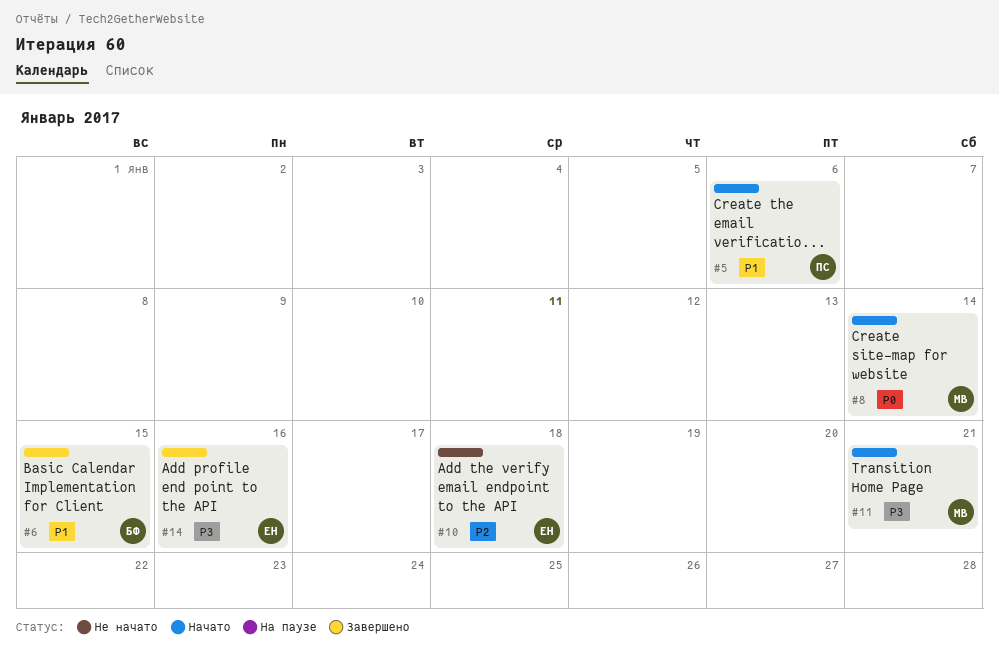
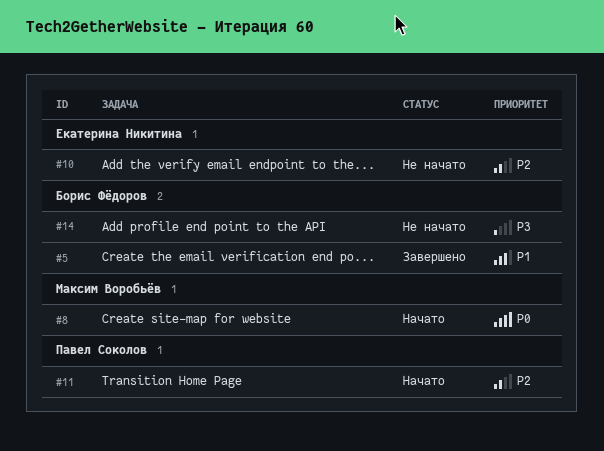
#5, status: Начато -> Завершено
#5, owner: Павел Соколов -> Борис Фёдоров
#6: present -> none
#11, owner: Максим Воробьёв -> Павел Соколов
#11, priority: P3 -> P2
#14, status: Завершено -> Не начато
#14, owner: Екатерина Никитина -> Борис Фёдоров

